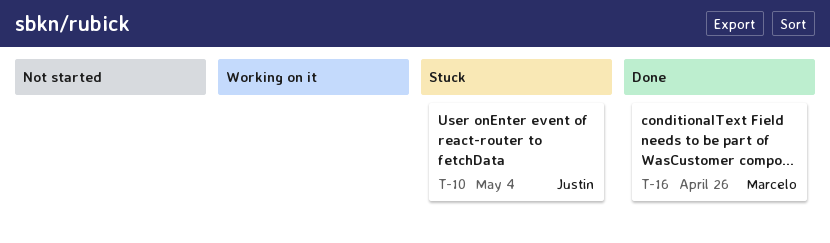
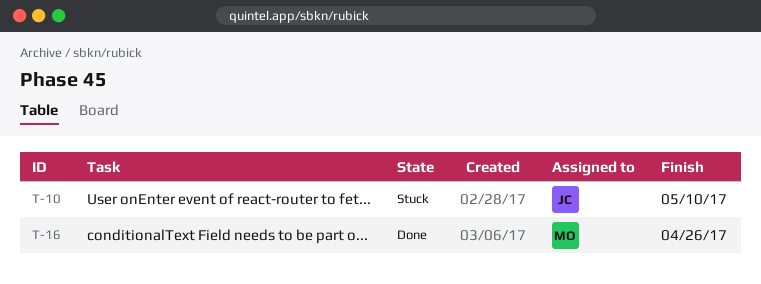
T-10, due: May 4 -> May 10

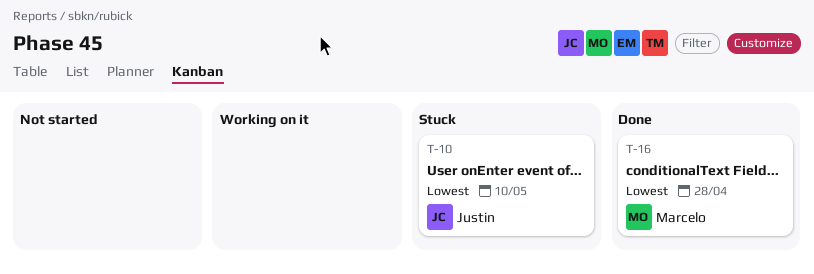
T-16, due: Apr 26 -> Apr 28

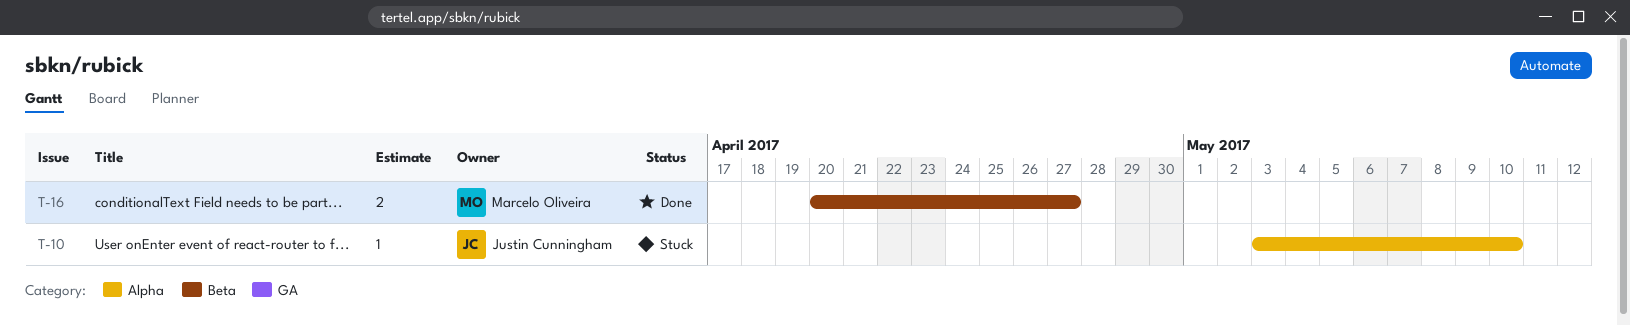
T-16, due: Apr 28 -> Apr 27

